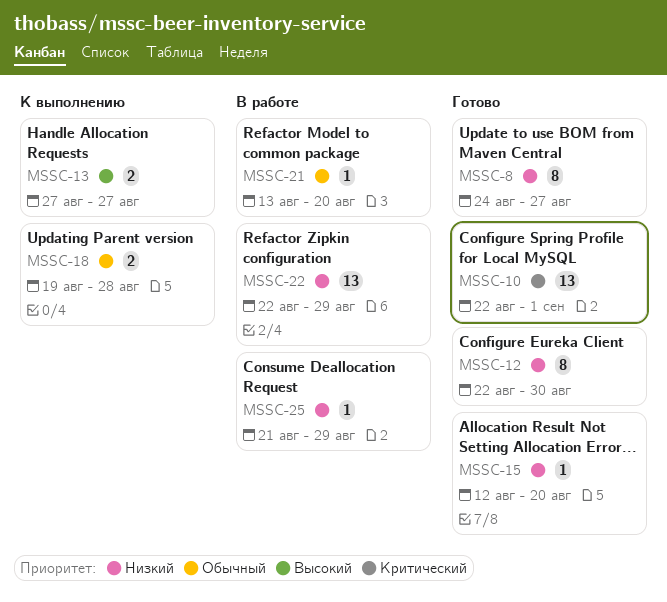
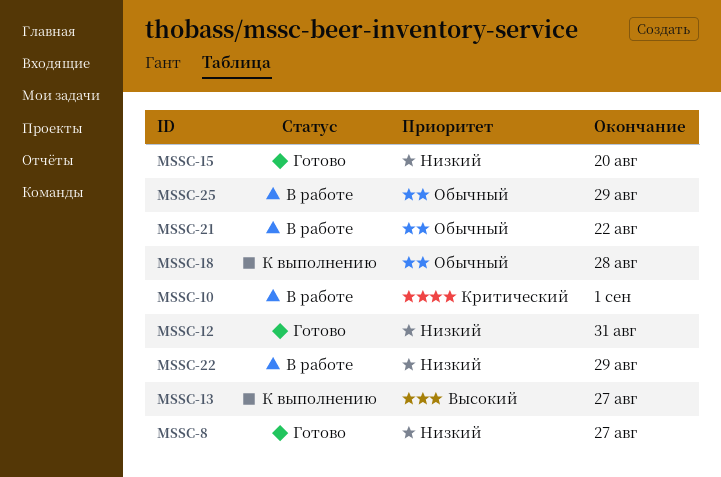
MSSC-10, status: Готово -> В работе
MSSC-12, due: Aug 30 -> Aug 31
MSSC-21, due: Aug 20 -> Aug 22
MSSC-25, priority: Низкий -> Обычный

